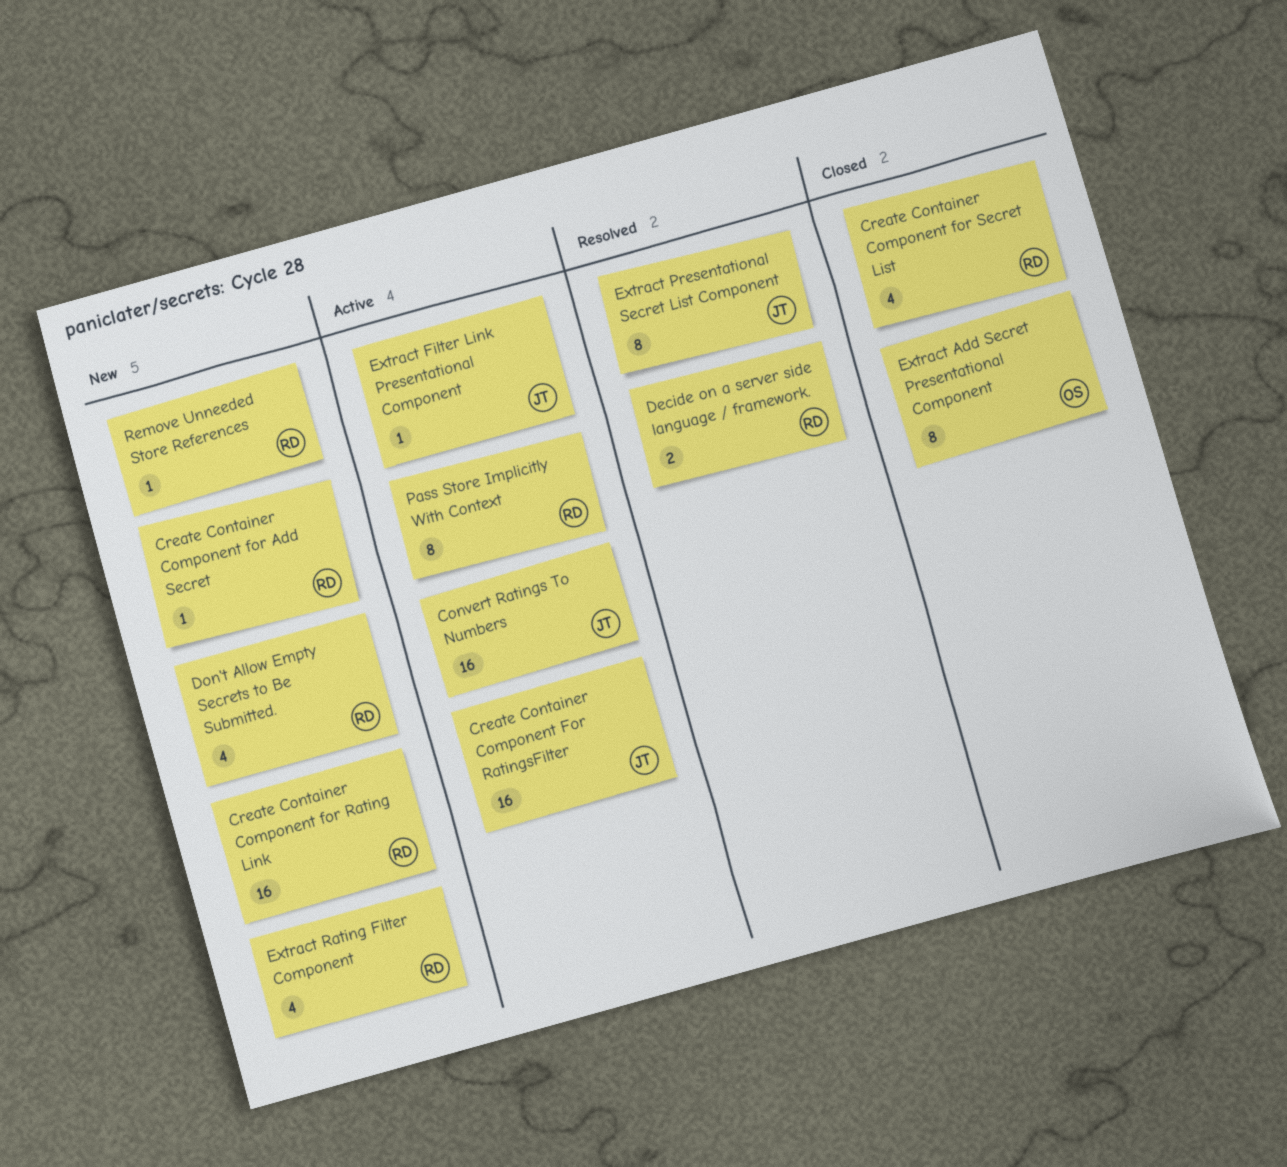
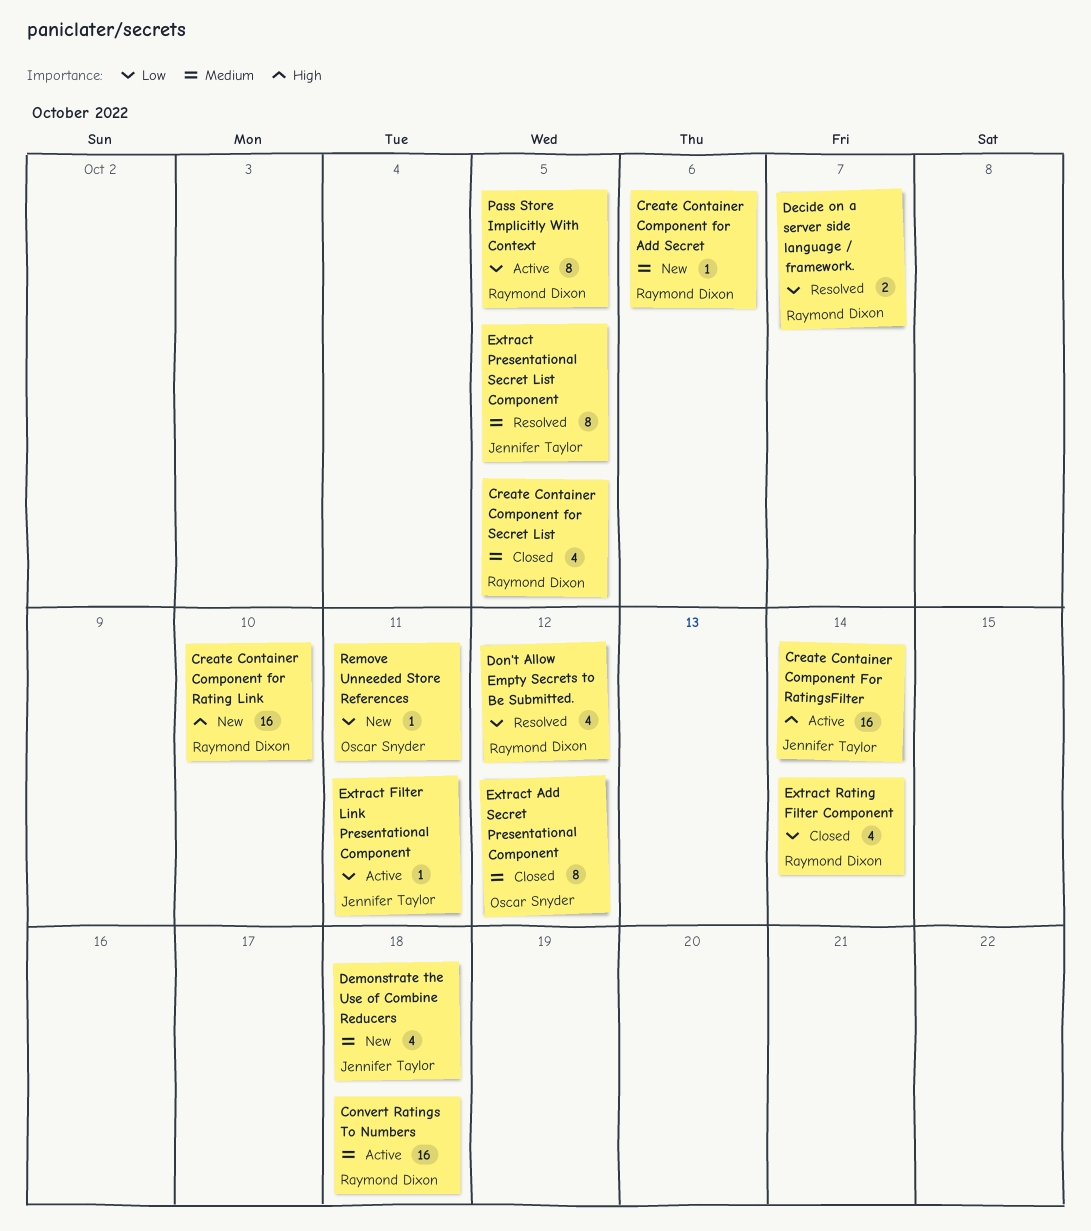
Convert Ratings To Numbers, owner: Jennifer Taylor -> Raymond Dixon
Demonstrate the Use of Combine Reducers: none -> present
Don't Allow Empty Secrets to Be Submitted., status: New -> Resolved
Extract Rating Filter Component, status: New -> Closed
Remove Unneeded Store References, owner: Raymond Dixon -> Oscar Snyder

